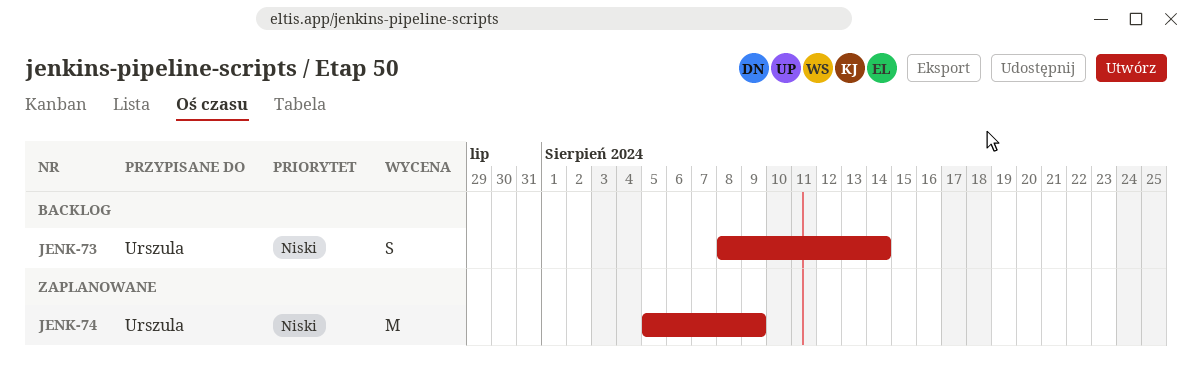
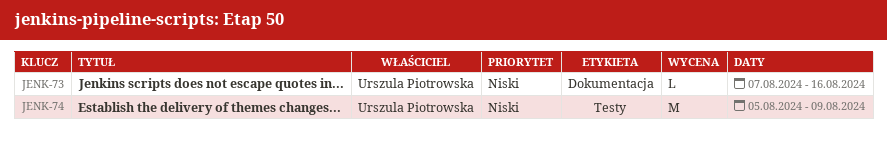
JENK-73, estimate: S -> L
JENK-73, start: Aug 8 -> Aug 7
JENK-73, due: Aug 14 -> Aug 16

